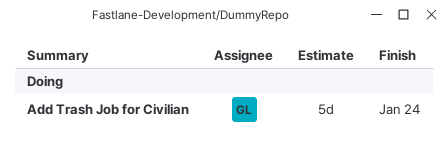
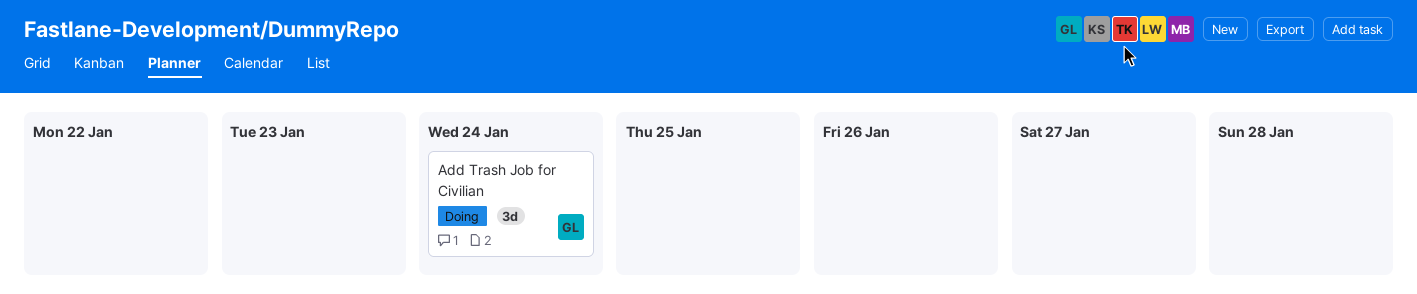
Add Trash Job for Civilian, estimate: 5d -> 3d

